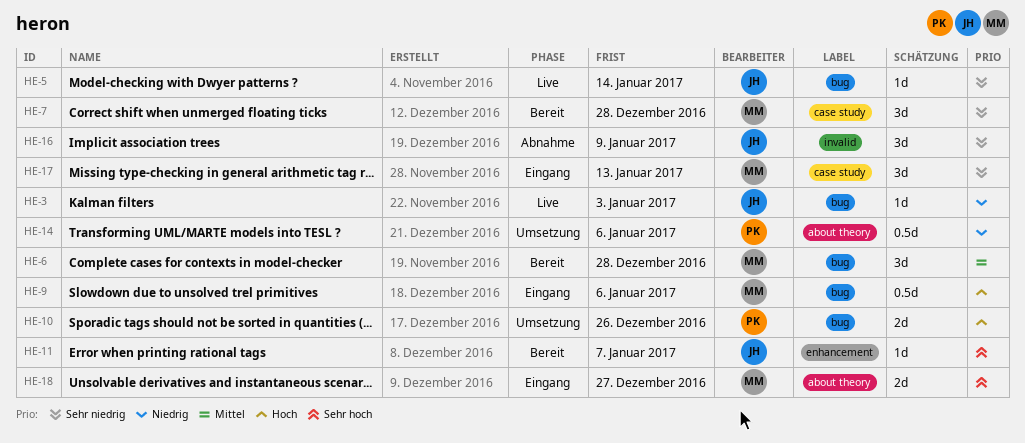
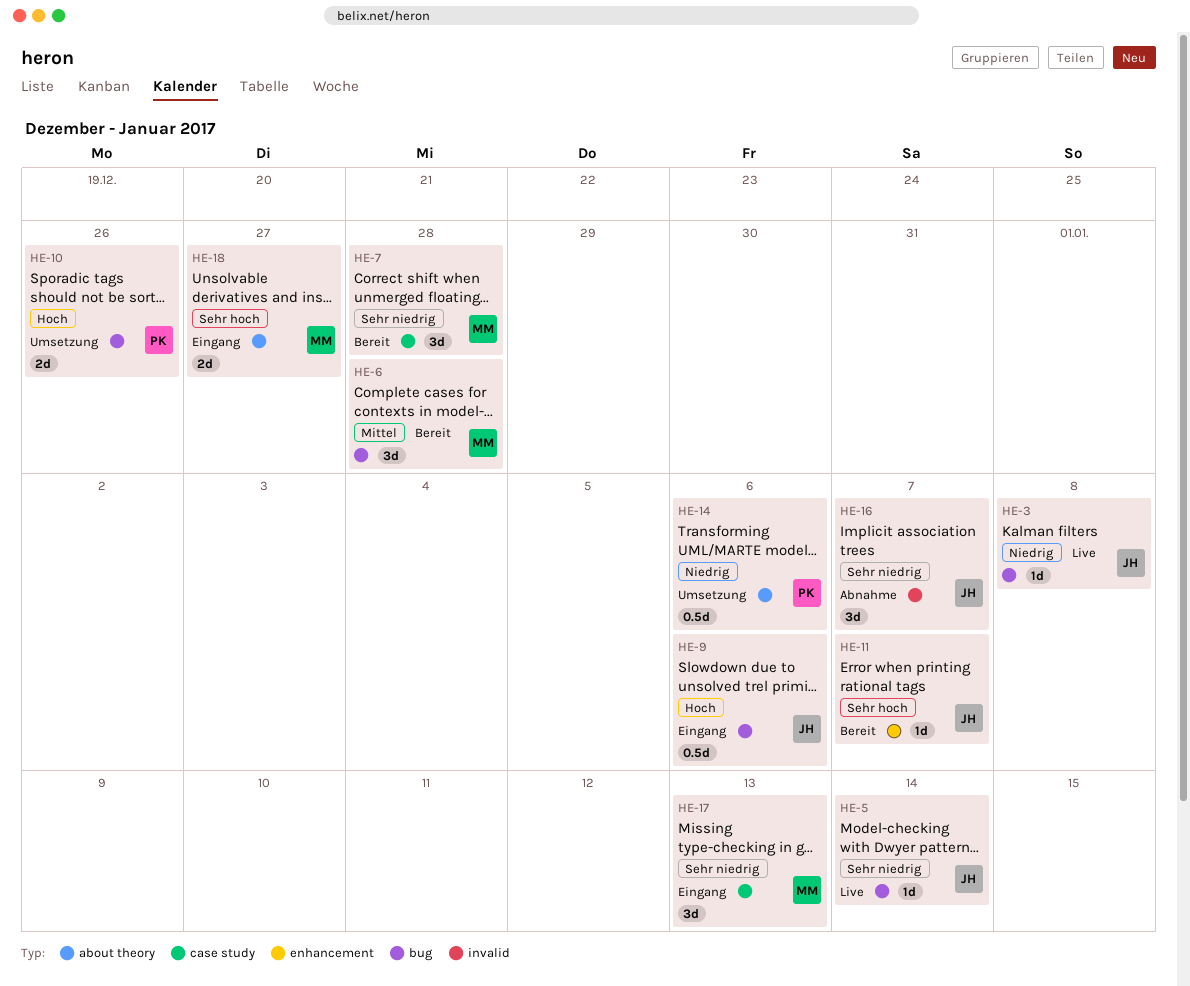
HE-3, due: Jan 3 -> Jan 8
HE-9, owner: MM -> JH
HE-16, due: Jan 9 -> Jan 7

